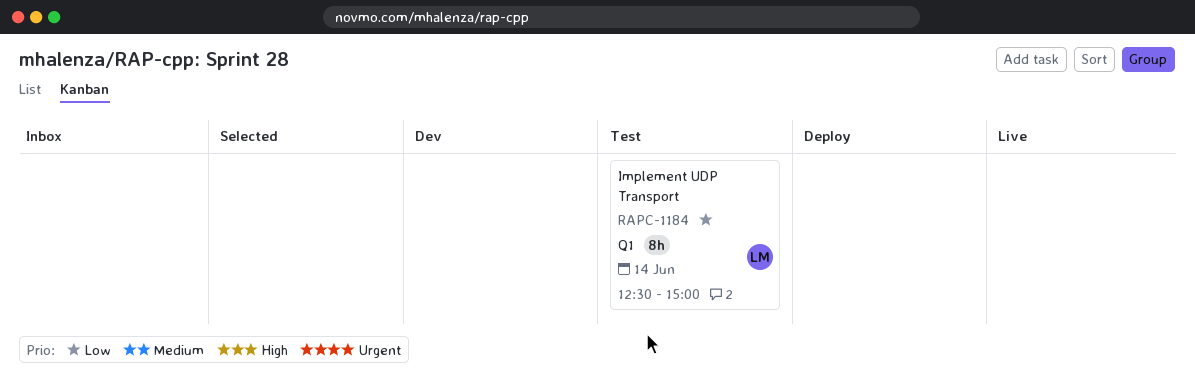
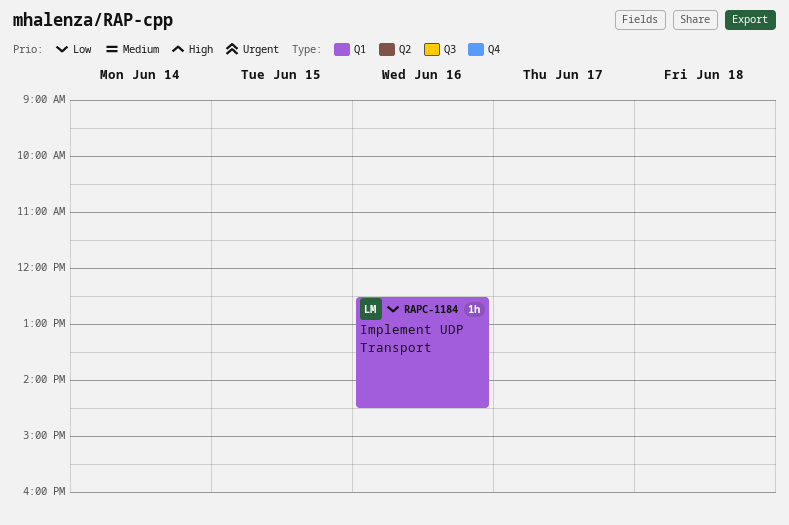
RAPC-1184, estimate: 8h -> 1h
RAPC-1184, day: Jun 14 -> Jun 16
RAPC-1184, ends: 15:00 -> 14:30

